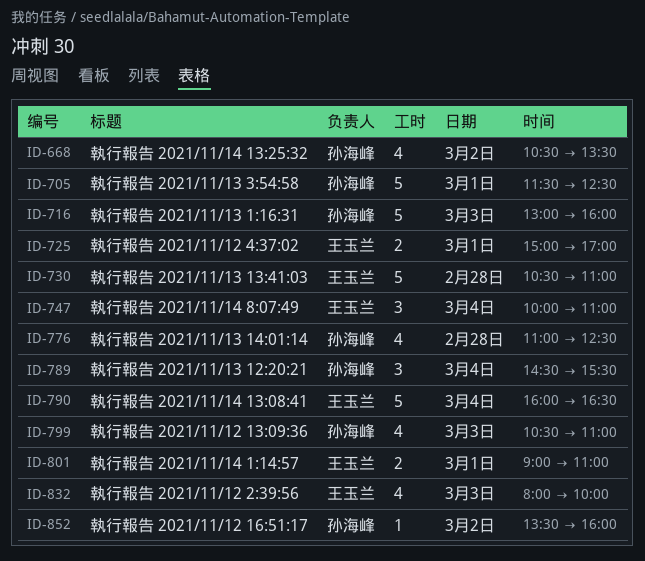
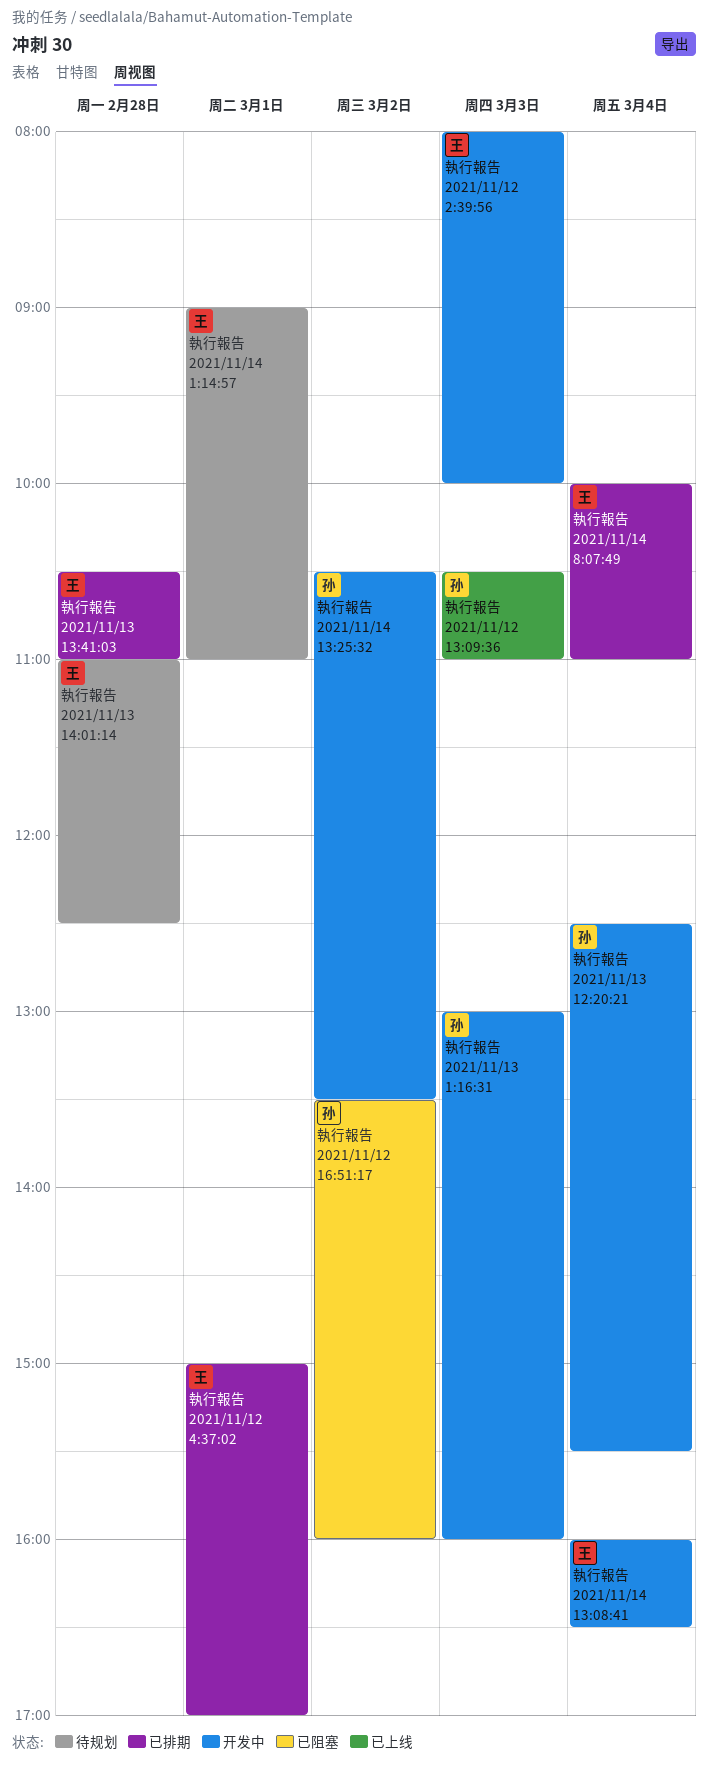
執行報告 2021/11/13 12:20:21, begins: 14:30 -> 12:30
執行報告 2021/11/13 14:01:14, owner: 孙海峰 -> 王玉兰
執行報告 2021/11/13 3:54:58: present -> none

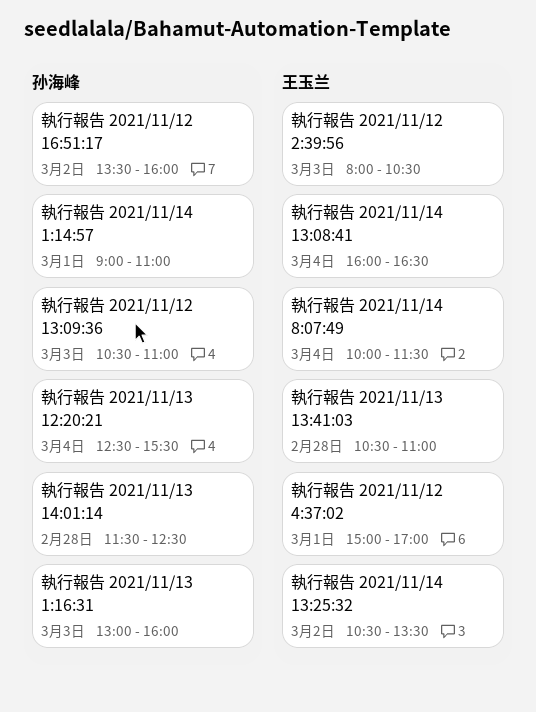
執行報告 2021/11/12 2:39:56, ends: 10:00 -> 10:30
執行報告 2021/11/13 14:01:14, owner: 王玉兰 -> 孙海峰
執行報告 2021/11/13 14:01:14, begins: 11:00 -> 11:30
執行報告 2021/11/14 13:25:32, owner: 孙海峰 -> 王玉兰
執行報告 2021/11/14 1:14:57, owner: 王玉兰 -> 孙海峰
執行報告 2021/11/14 8:07:49, ends: 11:00 -> 11:30

